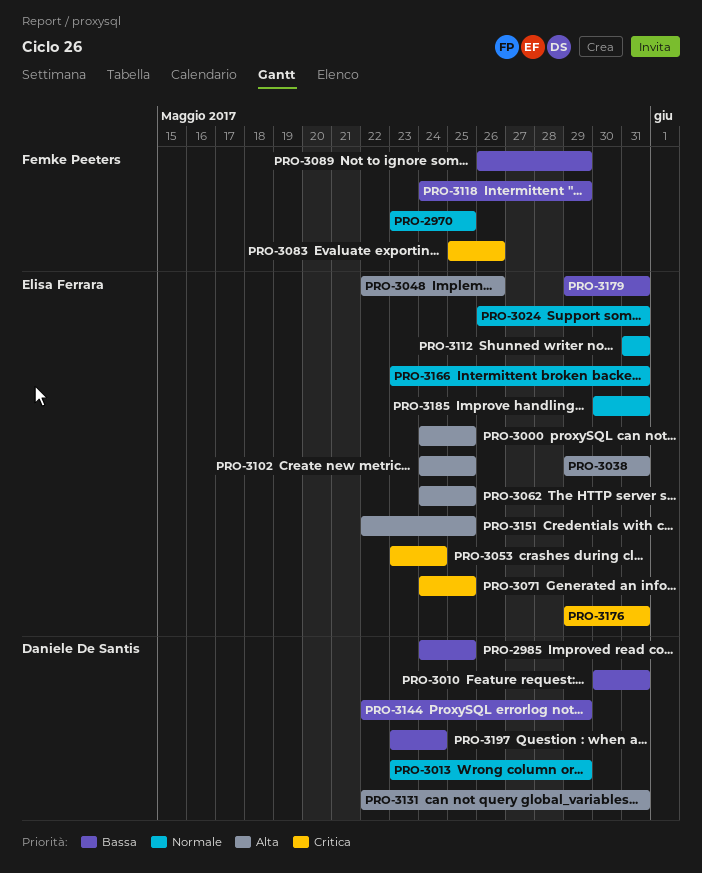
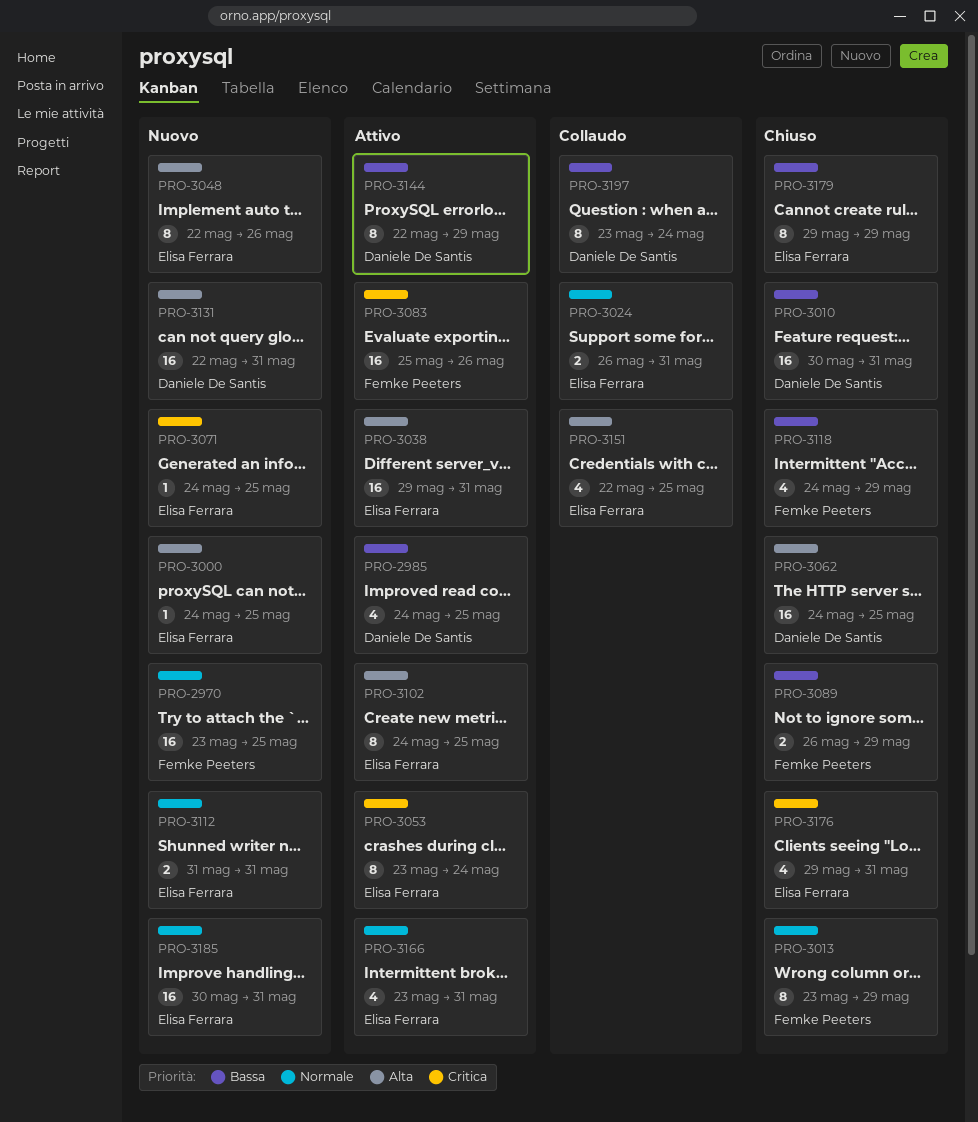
PRO-3013, owner: Daniele De Santis -> Femke Peeters
PRO-3062, owner: Elisa Ferrara -> Daniele De Santis
PRO-3179, due: May 31 -> May 29

